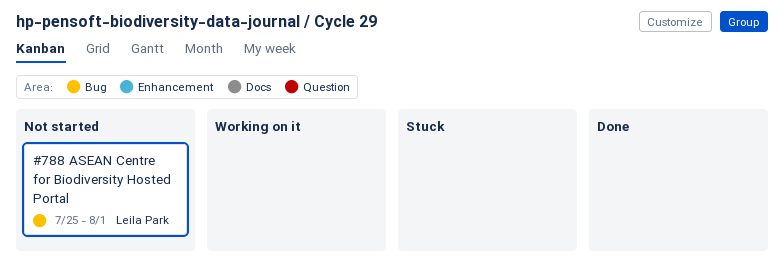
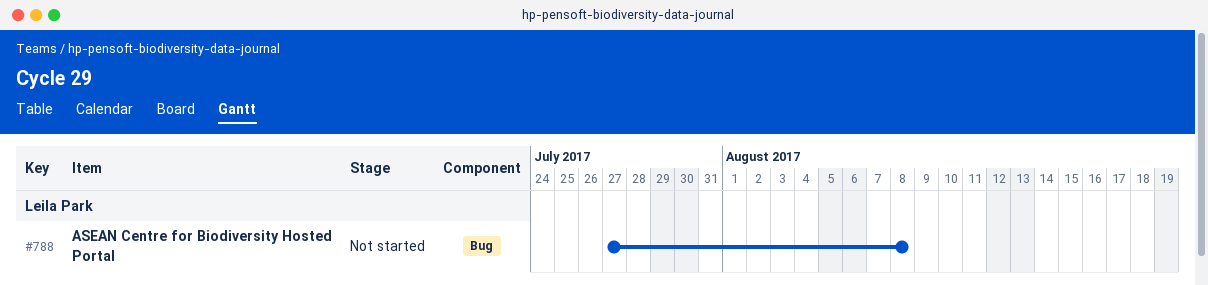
#788, start: Jul 25 -> Jul 27
#788, due: Aug 1 -> Aug 8

